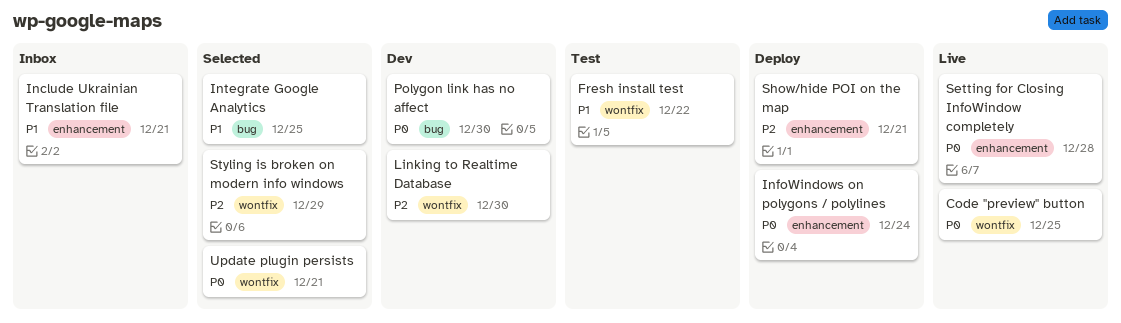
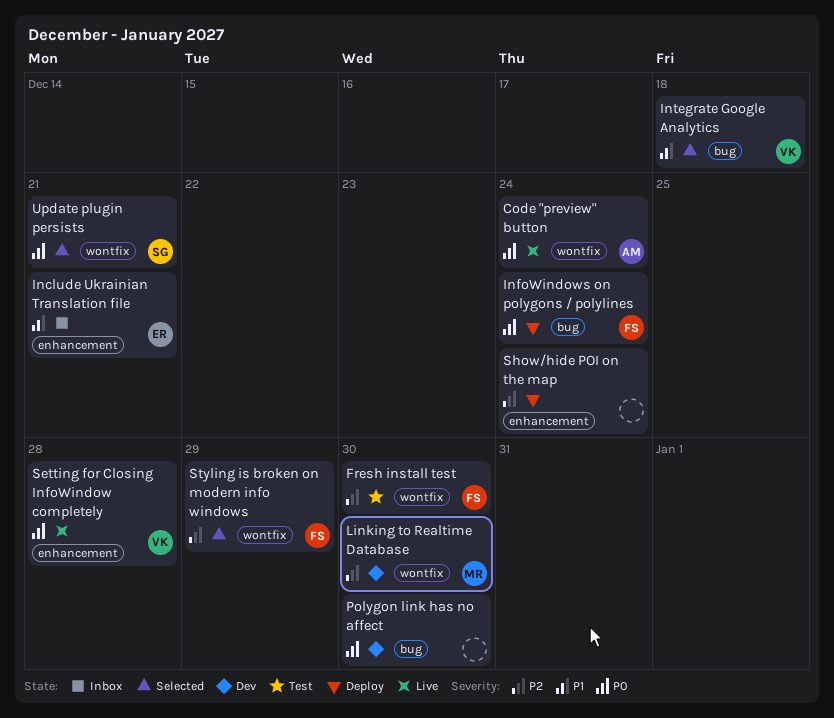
Code "preview" button, due: Dec 25 -> Dec 24
Fresh install test, priority: P1 -> P2
Fresh install test, due: Dec 22 -> Dec 30
InfoWindows on polygons / polylines, label: enhancement -> bug
Integrate Google Analytics, due: Dec 25 -> Dec 18
Show/hide POI on the map, due: Dec 21 -> Dec 24

